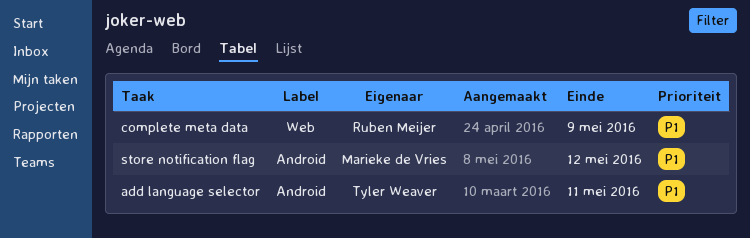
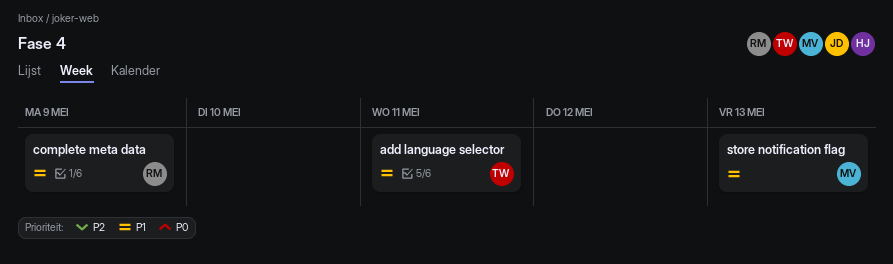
store notification flag, due: May 12 -> May 13

